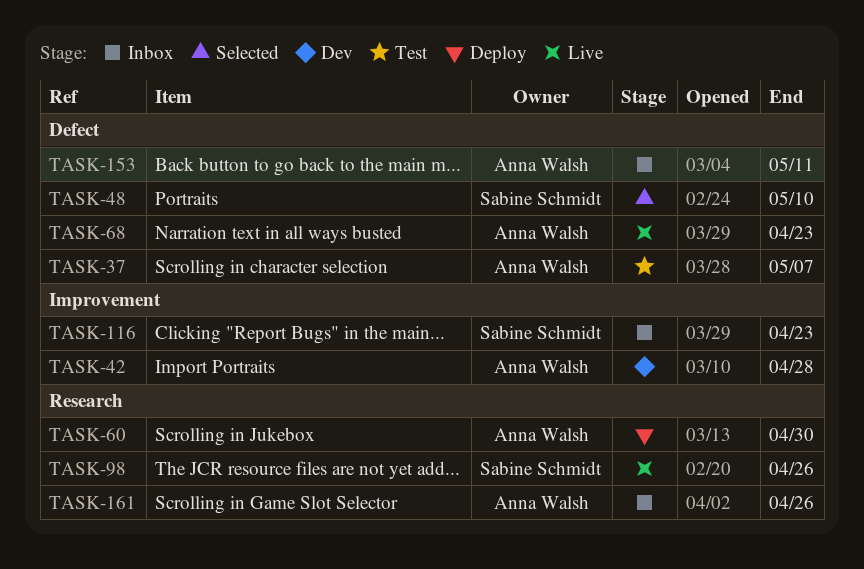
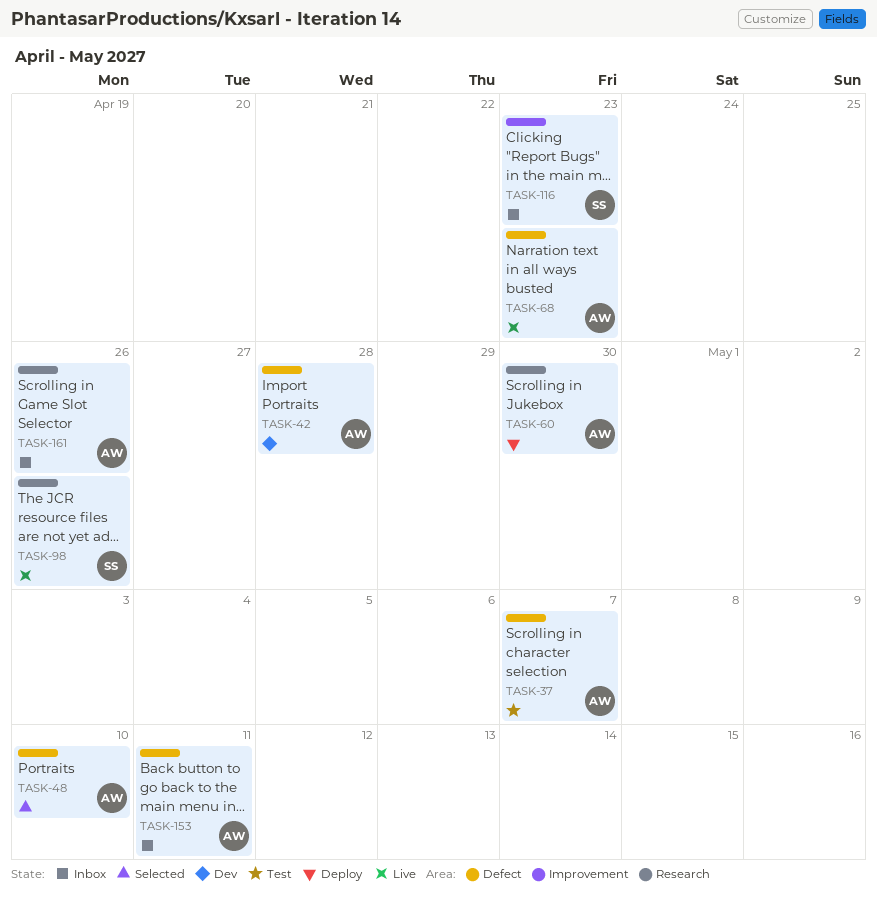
TASK-42, label: Improvement -> Defect
TASK-48, owner: Sabine Schmidt -> Anna Walsh

